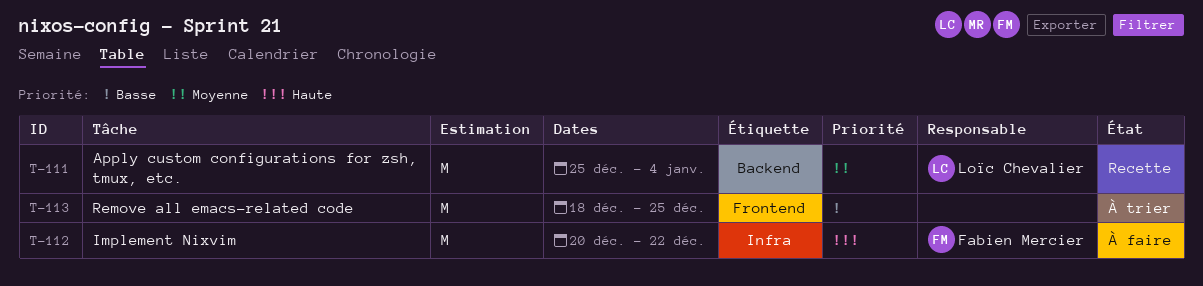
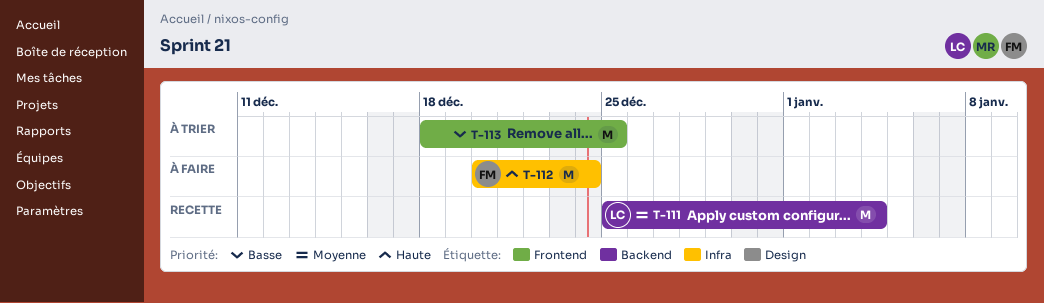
T-112, due: Dec 22 -> Dec 24

